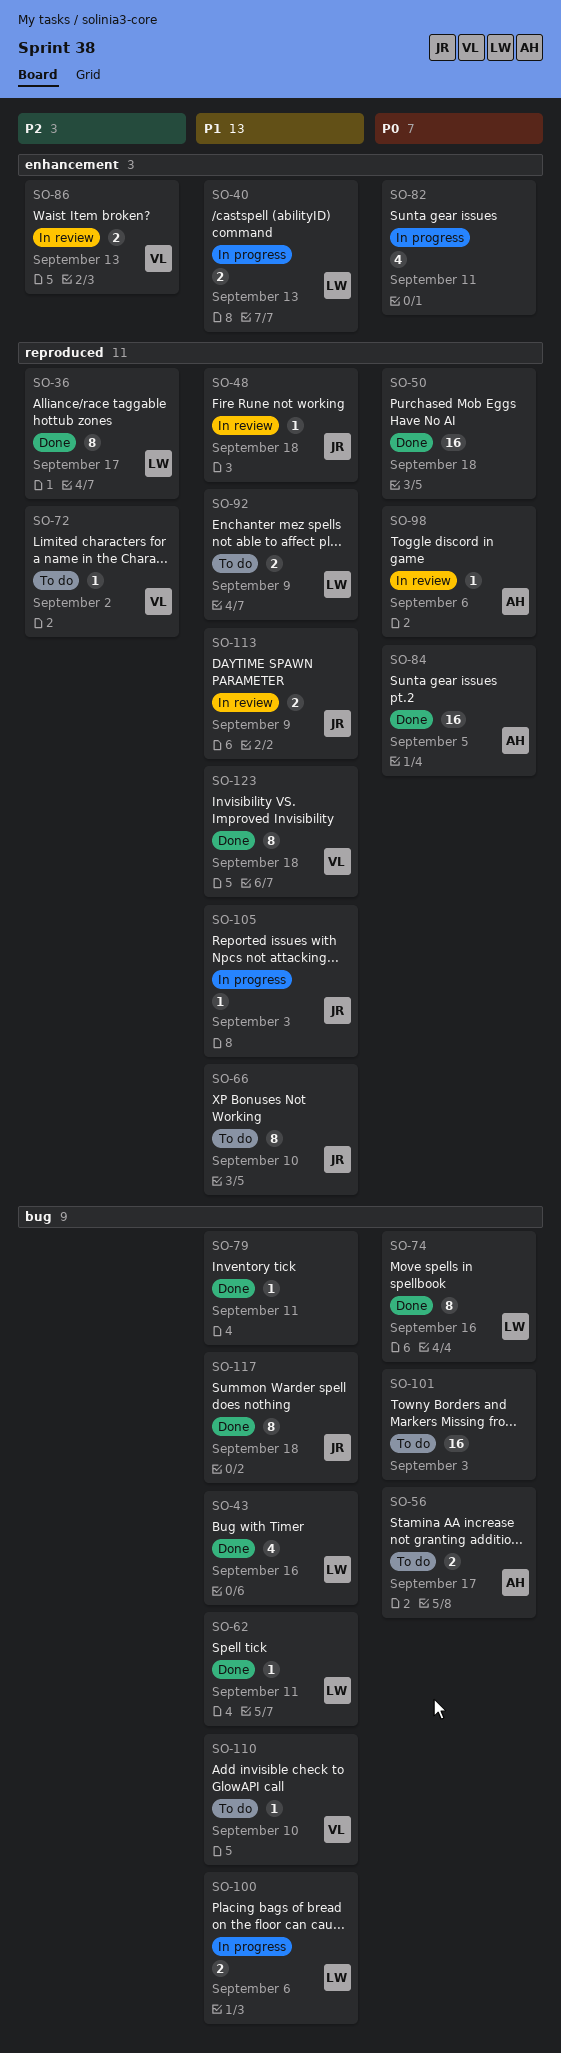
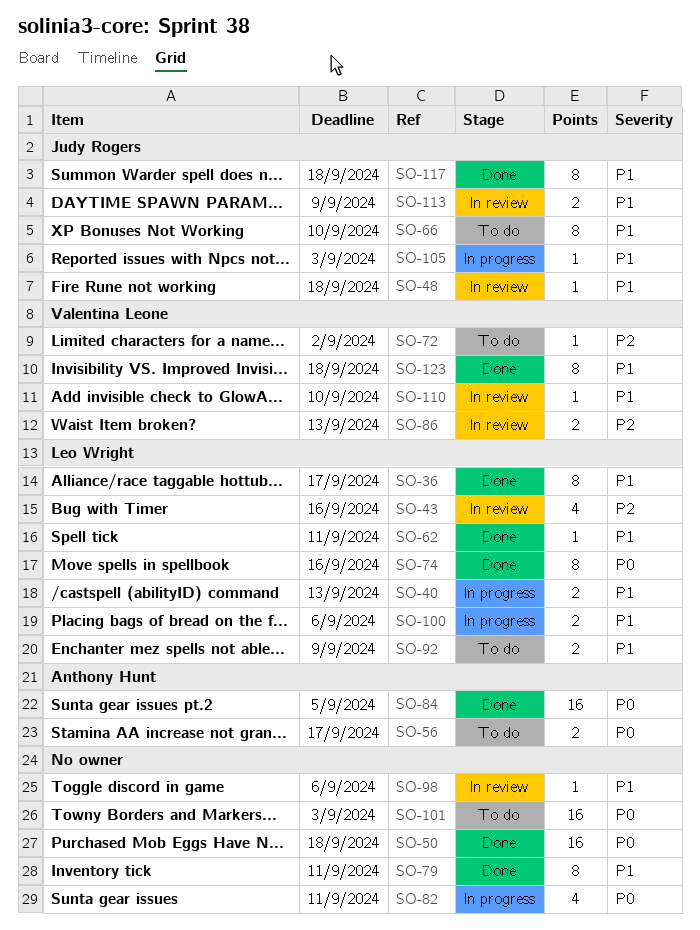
SO-36, priority: P2 -> P1
SO-43, status: Done -> In review
SO-43, priority: P1 -> P2
SO-79, estimate: 1 -> 8
SO-98, owner: Anthony Hunt -> none
SO-98, priority: P0 -> P1
SO-110, status: To do -> In review

